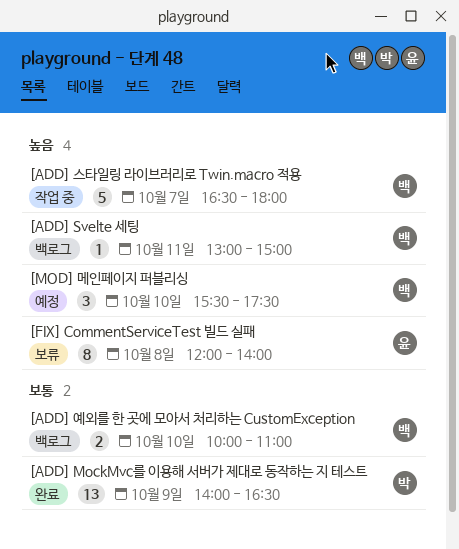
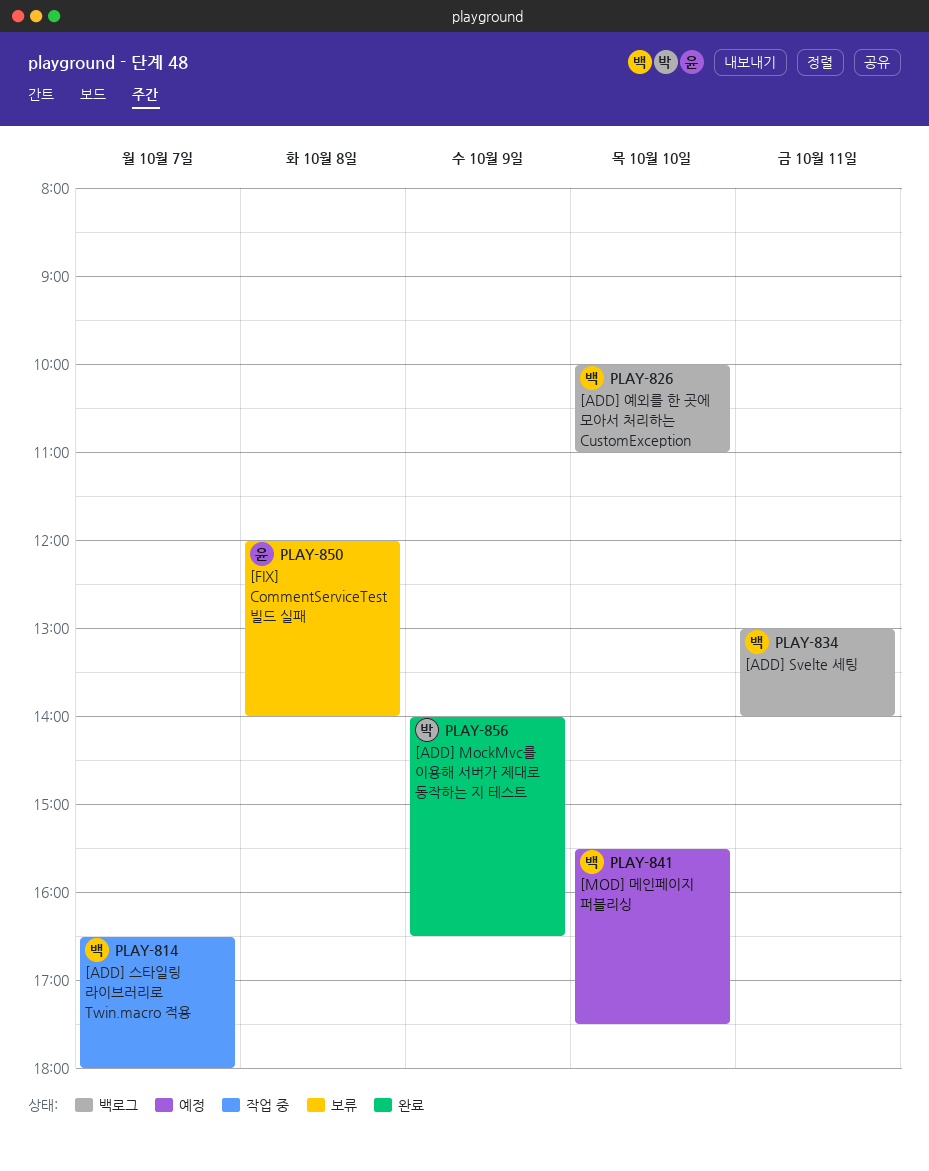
[ADD] Svelte 세팅, ends: 15:00 -> 14:00

